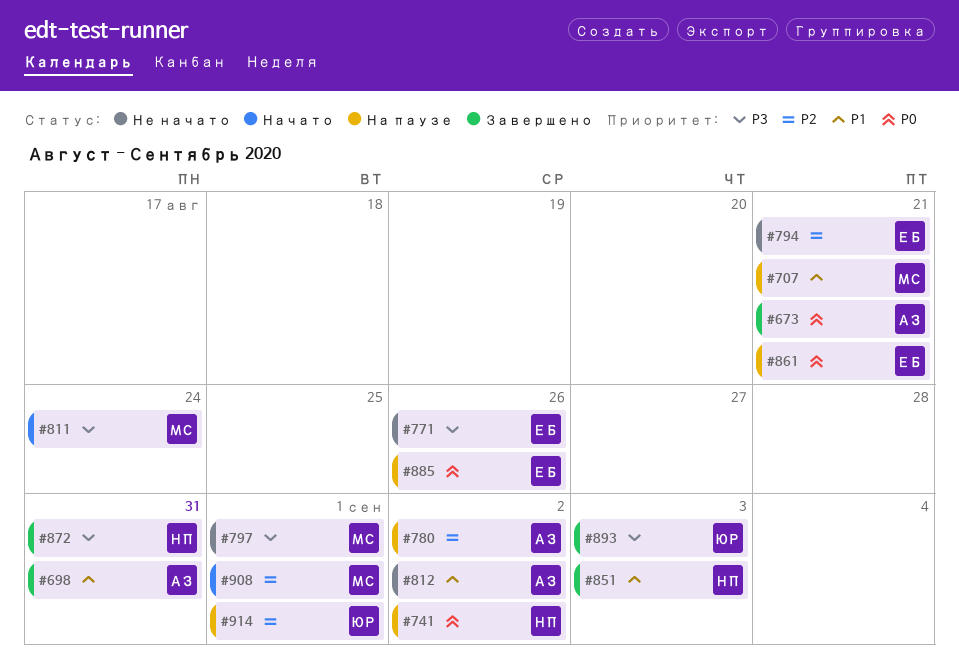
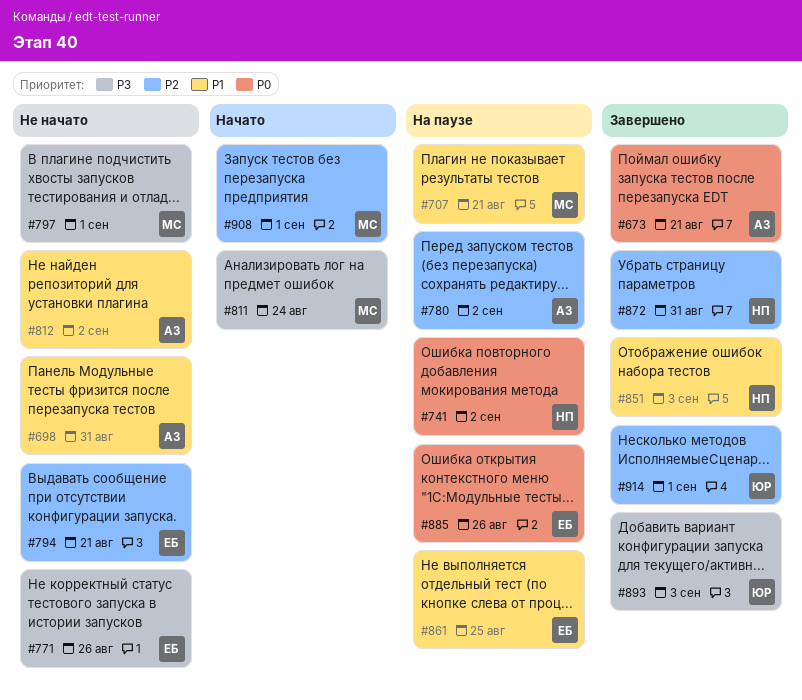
#698, status: Завершено -> Не начато
#861, priority: P0 -> P1
#861, due: Aug 21 -> Aug 25
#872, priority: P3 -> P2
#914, status: На паузе -> Завершено

